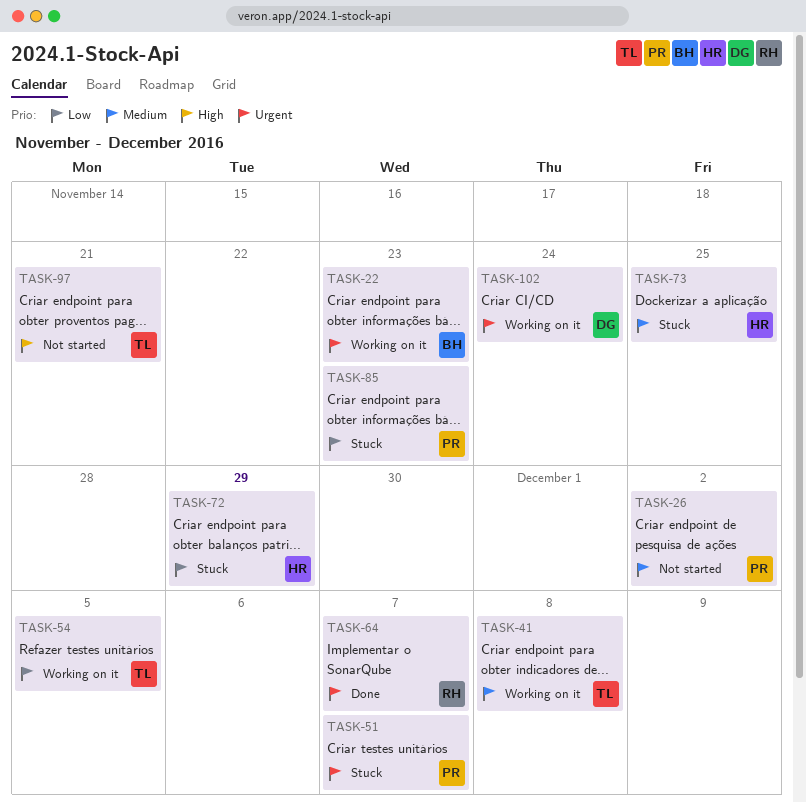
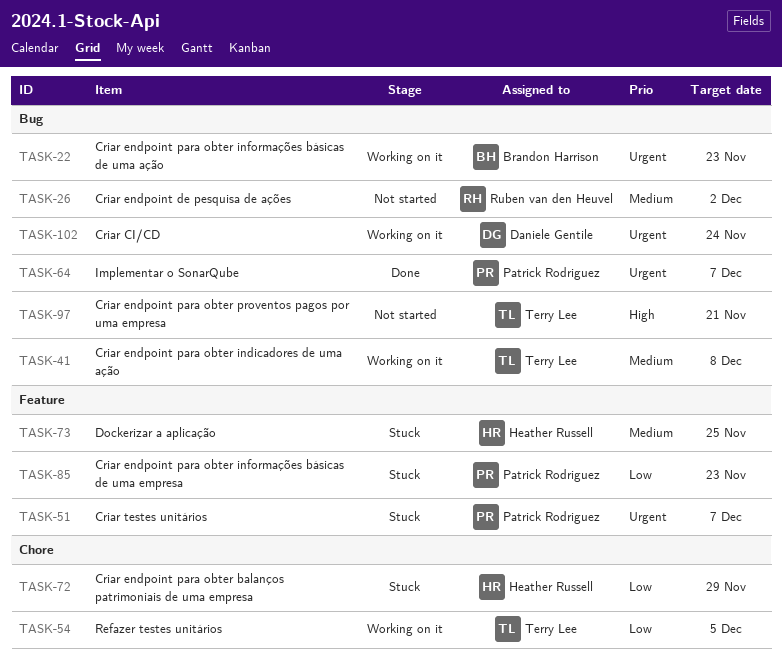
TASK-26, owner: Patrick Rodriguez -> Ruben van den Heuvel
TASK-64, owner: Ruben van den Heuvel -> Patrick Rodriguez

